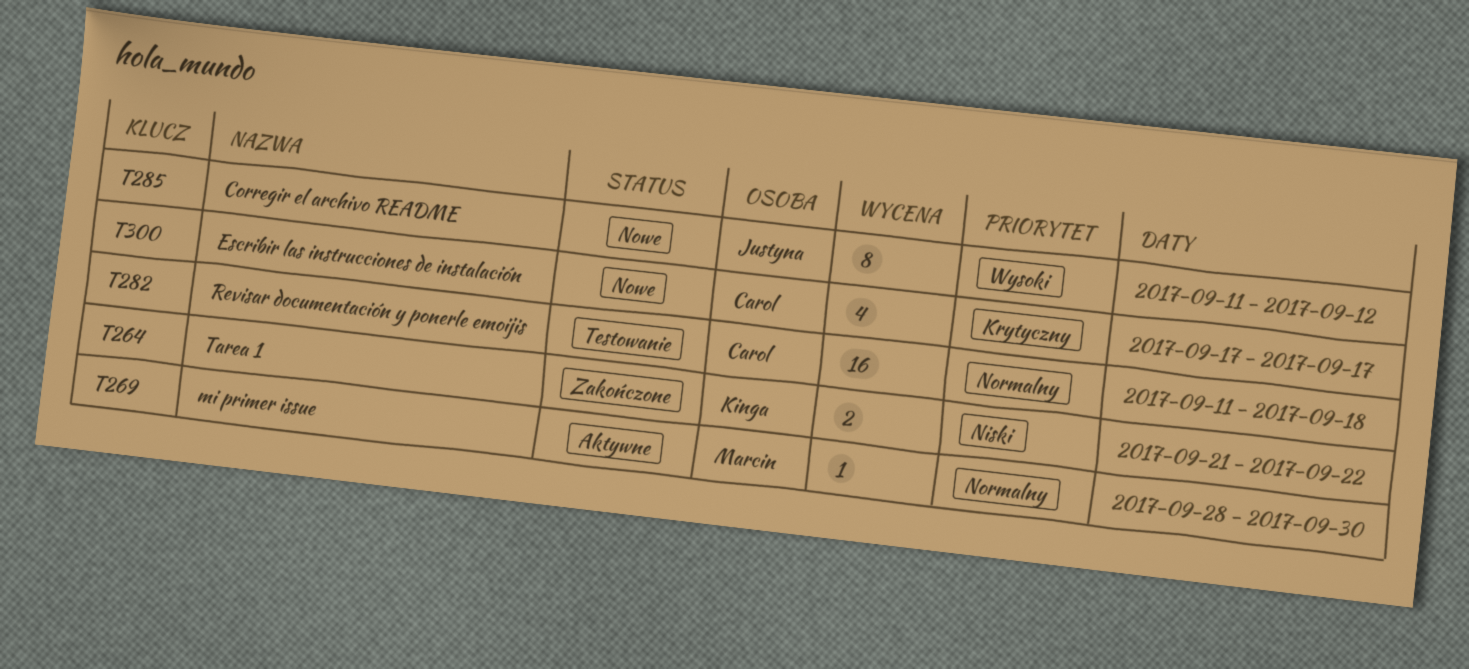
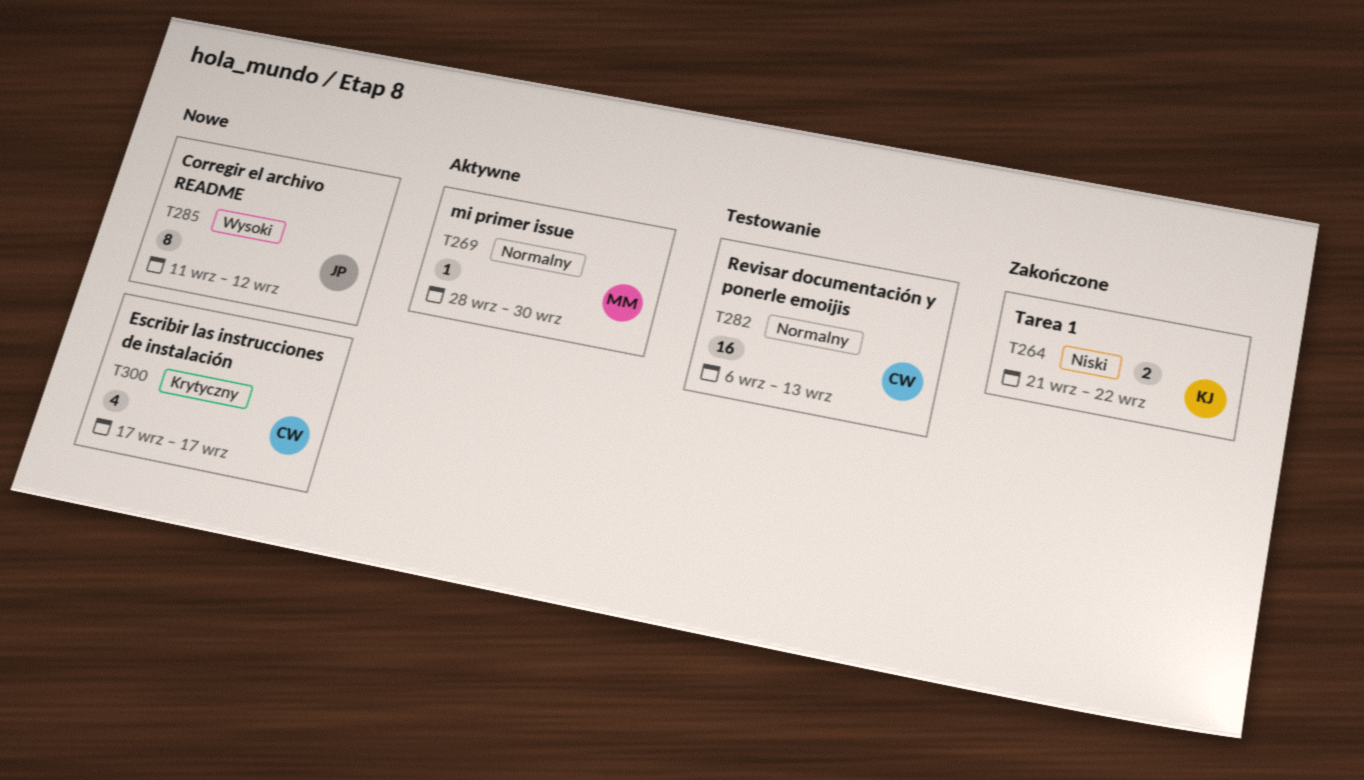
T282, start: Sep 11 -> Sep 6
T282, due: Sep 18 -> Sep 13

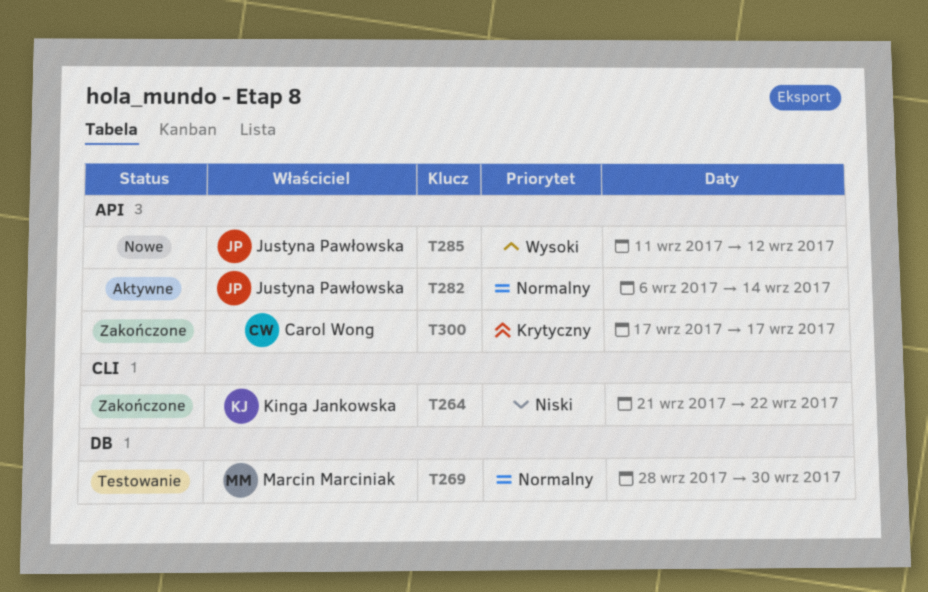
T269, status: Aktywne -> Testowanie
T282, status: Testowanie -> Aktywne
T282, owner: Carol Wong -> Justyna Pawłowska
T282, due: Sep 13 -> Sep 14
T300, status: Nowe -> Zakończone

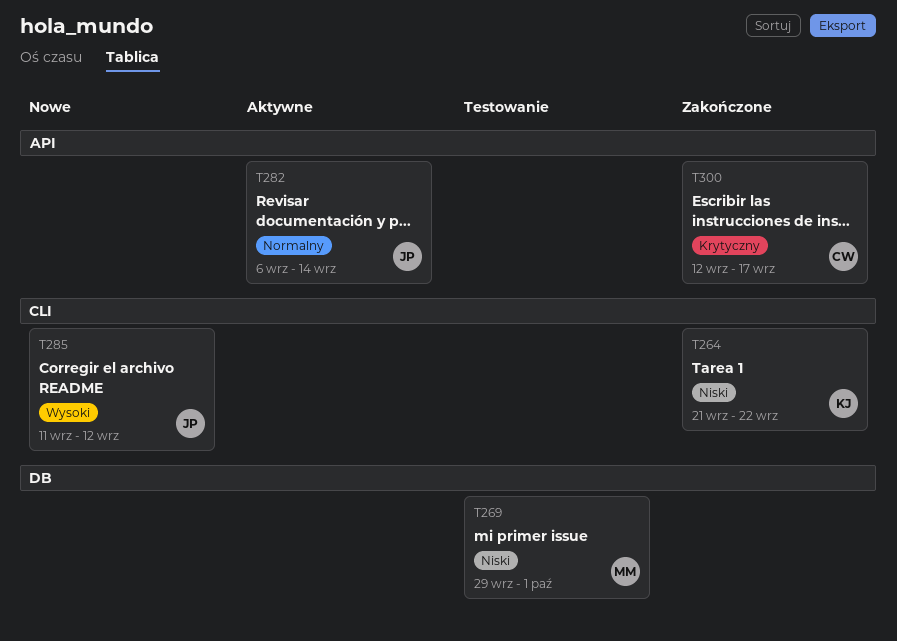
T269, priority: Normalny -> Niski
T269, start: Sep 28 -> Sep 29
T269, due: Sep 30 -> Oct 1
T285, label: API -> CLI
T300, start: Sep 17 -> Sep 12

